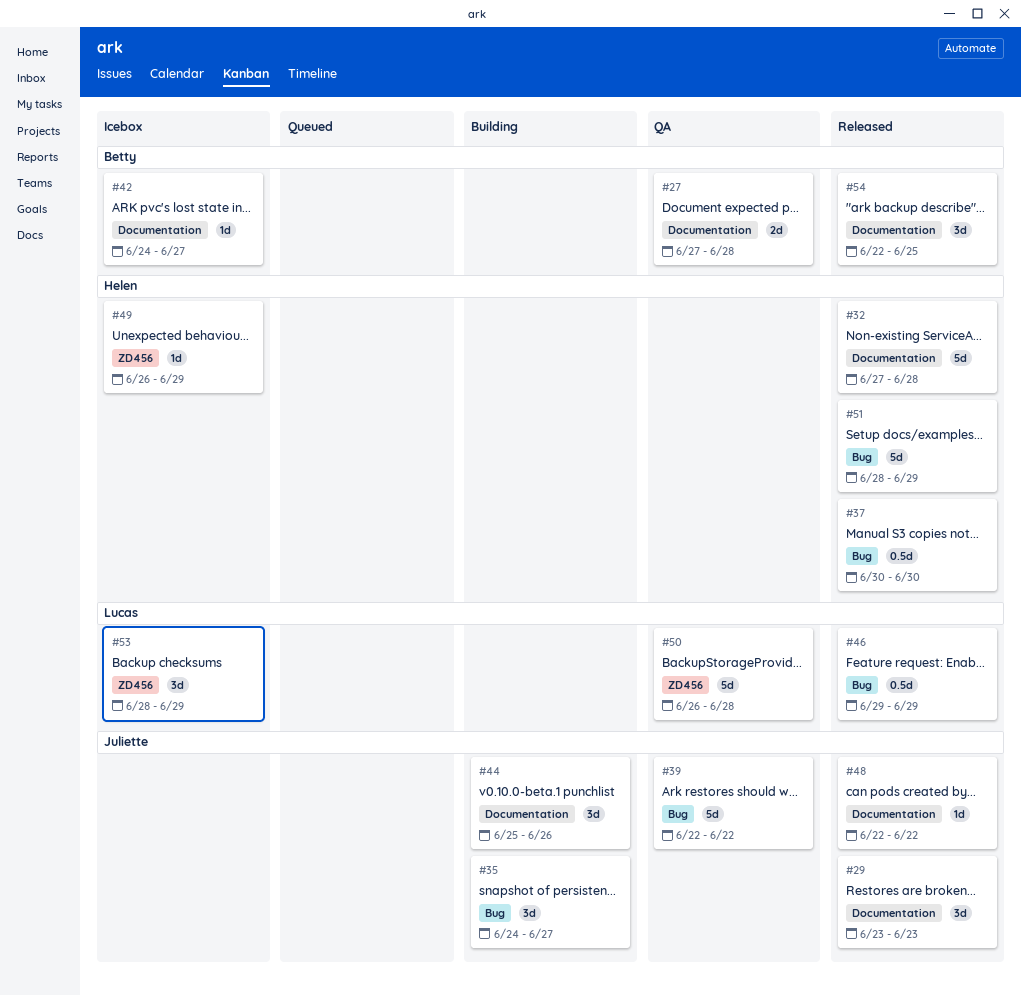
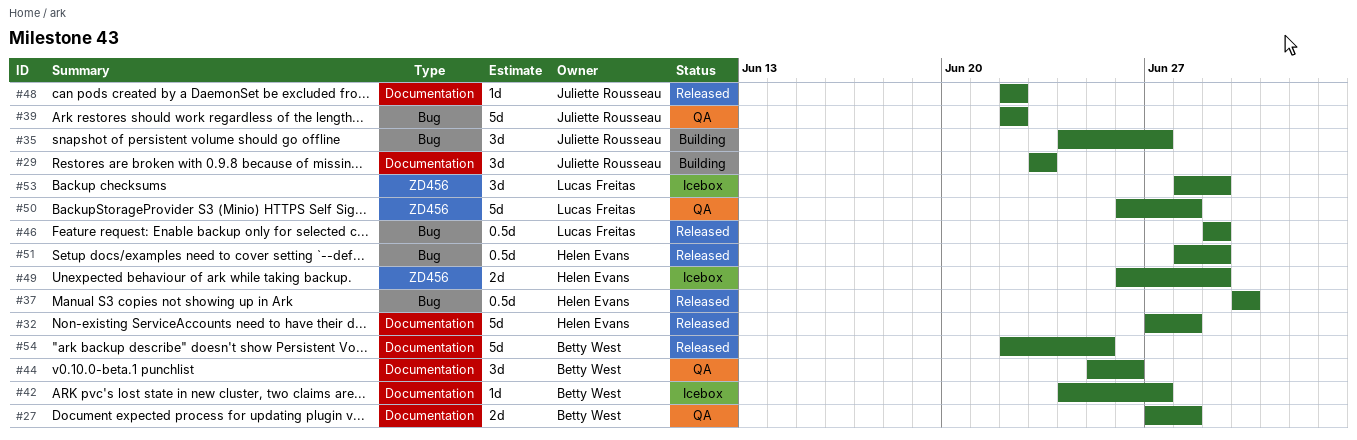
#29, status: Released -> Building
#44, status: Building -> QA
#44, owner: Juliette Rousseau -> Betty West
#49, estimate: 1d -> 2d
#51, estimate: 5d -> 0.5d
#54, estimate: 3d -> 5d

